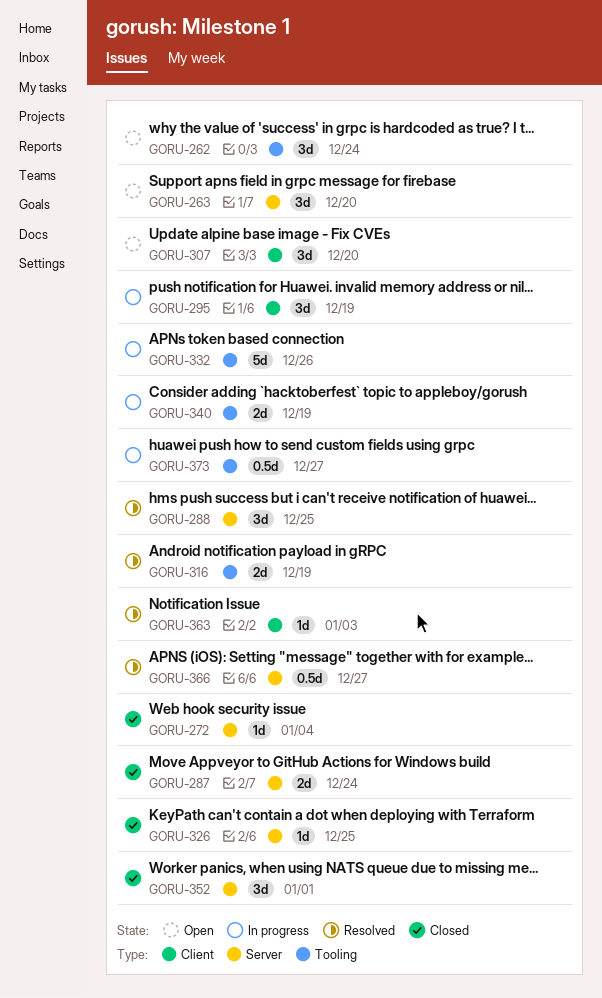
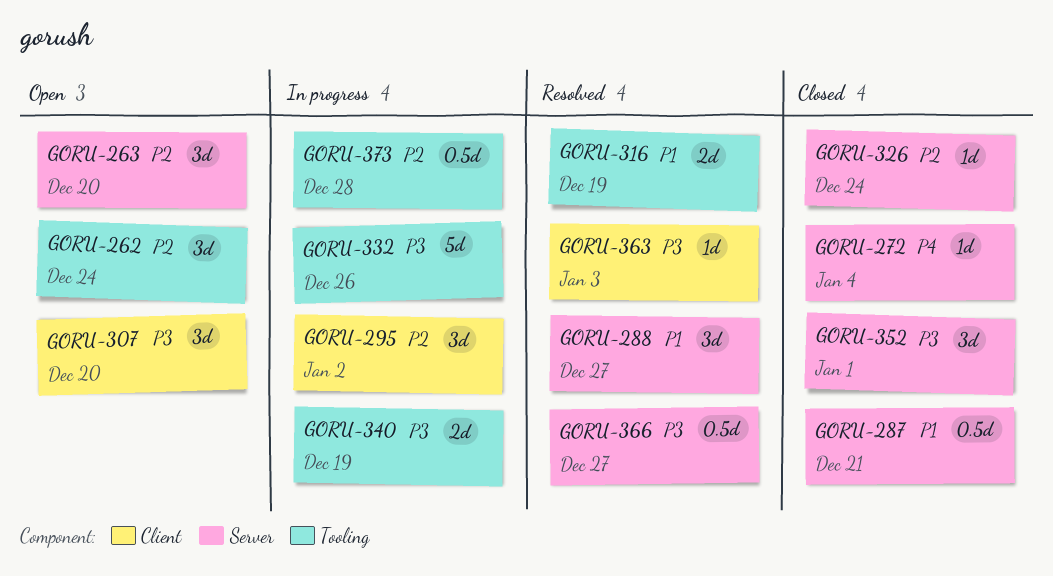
GORU-287, estimate: 2d -> 0.5d
GORU-287, due: Dec 24 -> Dec 21
GORU-288, due: Dec 25 -> Dec 27
GORU-295, due: Dec 19 -> Jan 2
GORU-326, due: Dec 25 -> Dec 24
GORU-373, due: Dec 27 -> Dec 28

